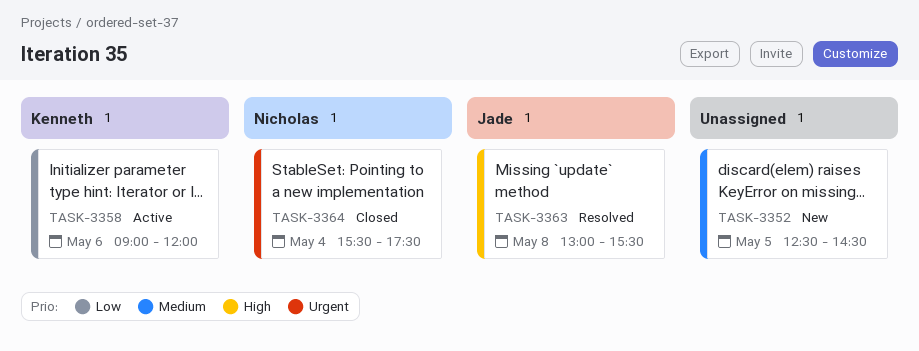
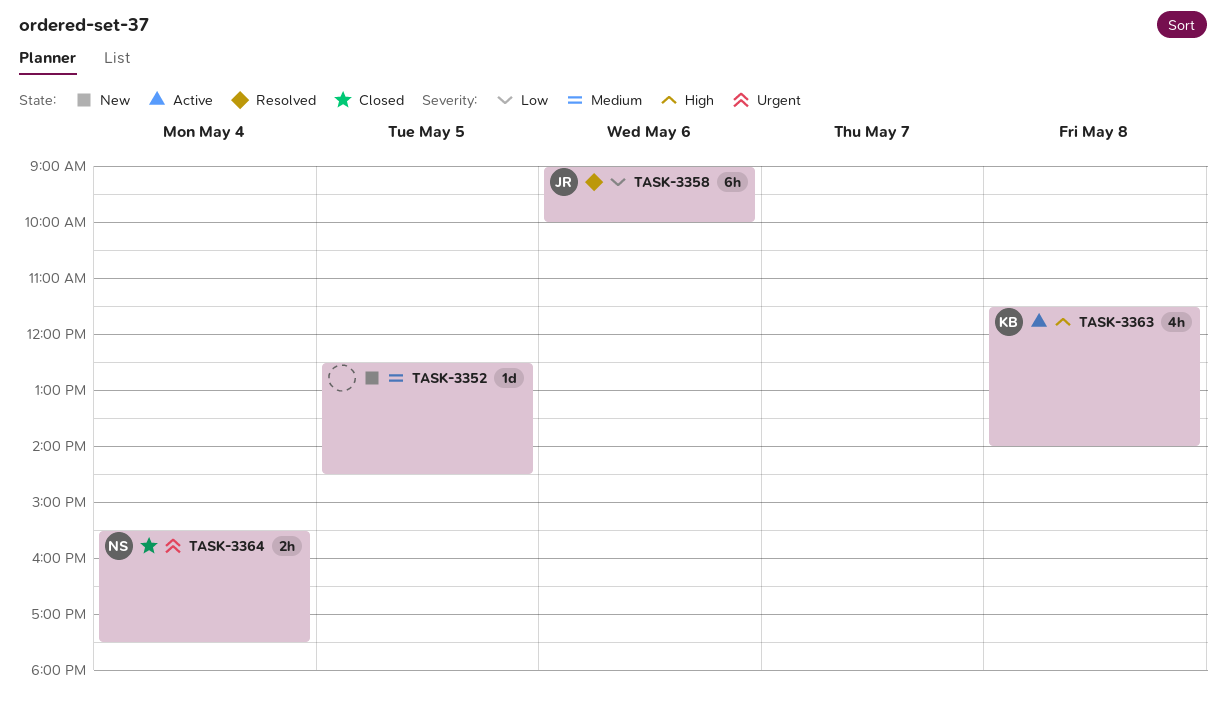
TASK-3358, status: Active -> Resolved
TASK-3358, owner: Kenneth -> Jade
TASK-3358, ends: 12:00 -> 10:00
TASK-3363, status: Resolved -> Active
TASK-3363, owner: Jade -> Kenneth
TASK-3363, begins: 13:00 -> 11:30
TASK-3363, ends: 15:30 -> 14:00

